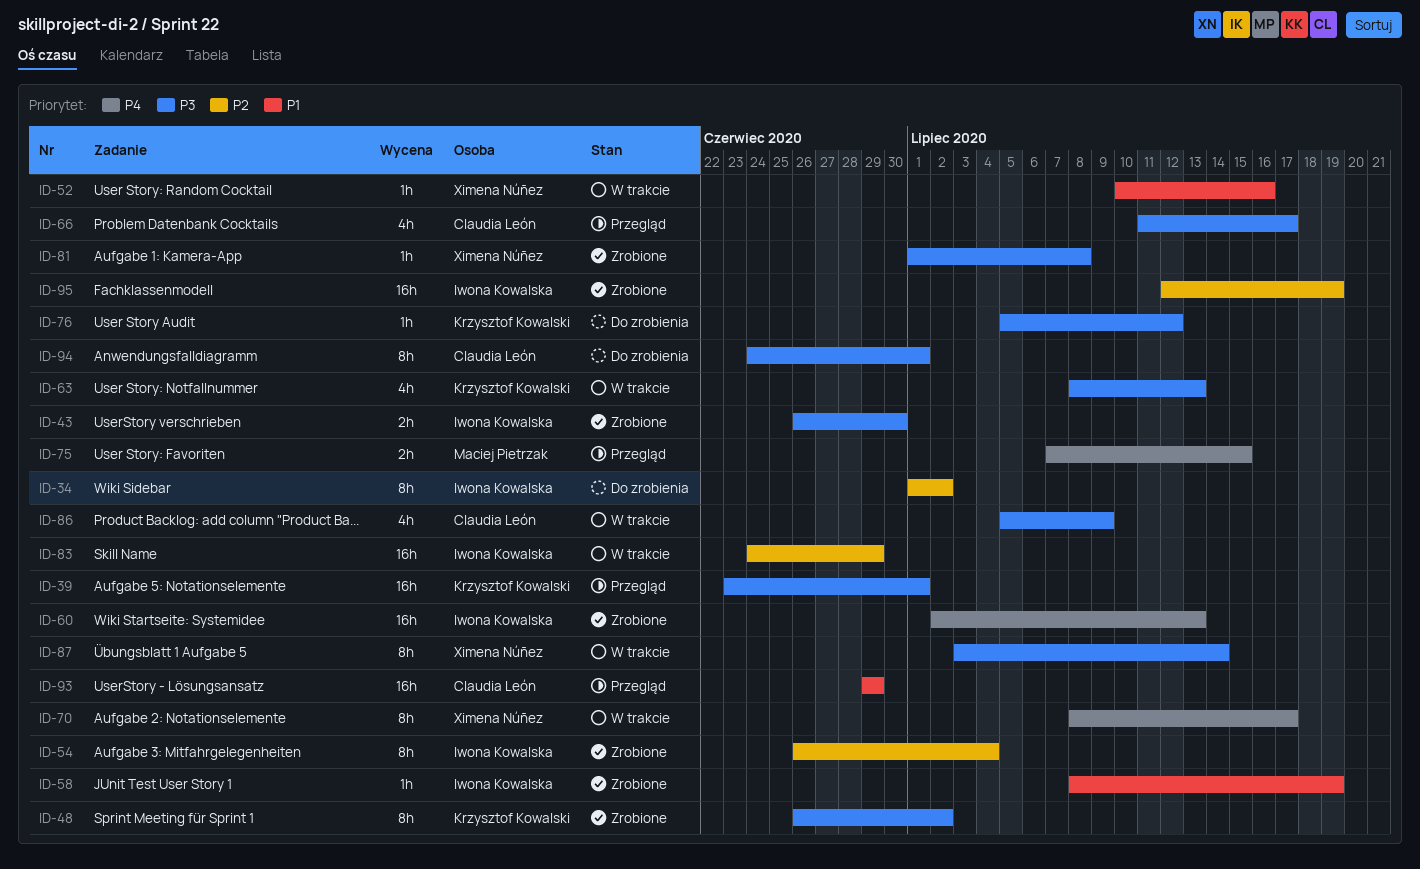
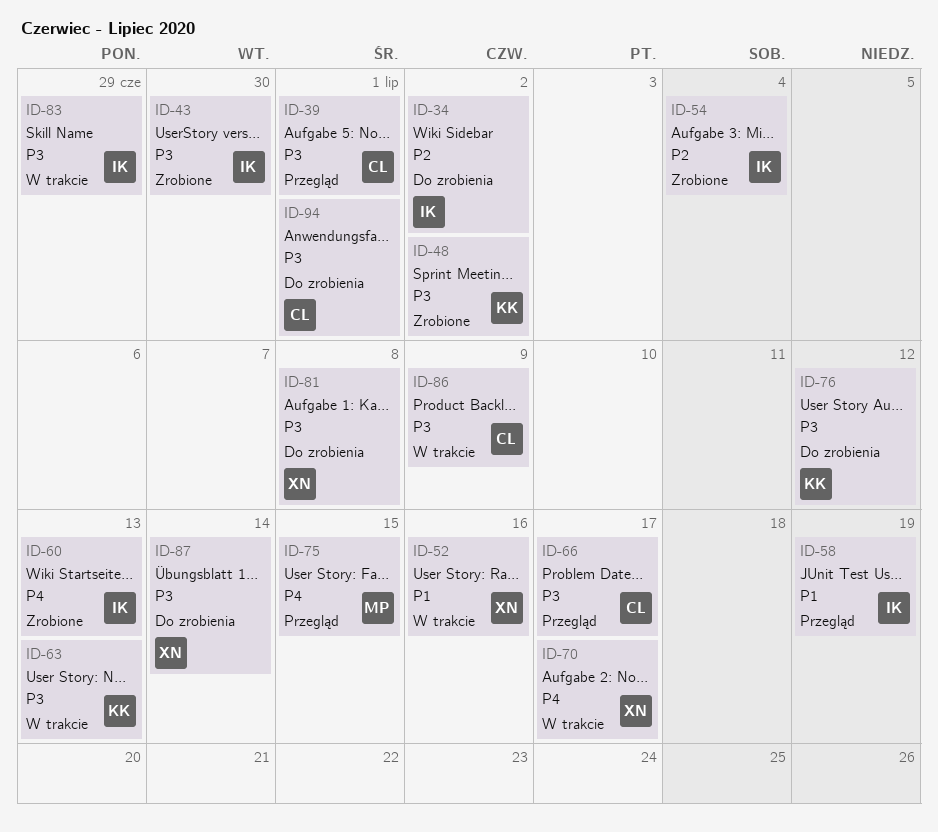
ID-39, owner: Krzysztof Kowalski -> Claudia León
ID-58, status: Zrobione -> Przegląd
ID-81, status: Zrobione -> Do zrobienia
ID-83, priority: P2 -> P3
ID-87, status: W trakcie -> Do zrobienia
ID-93: present -> none
ID-95: present -> none

